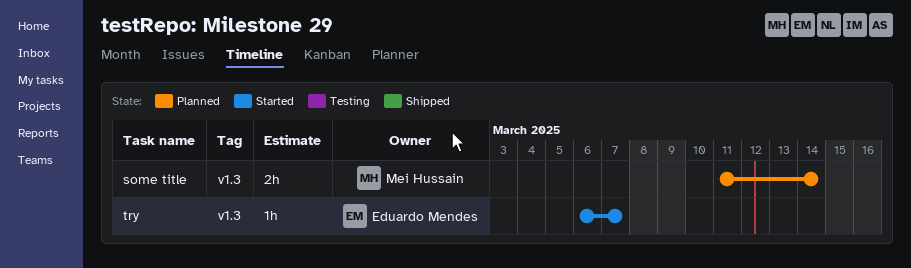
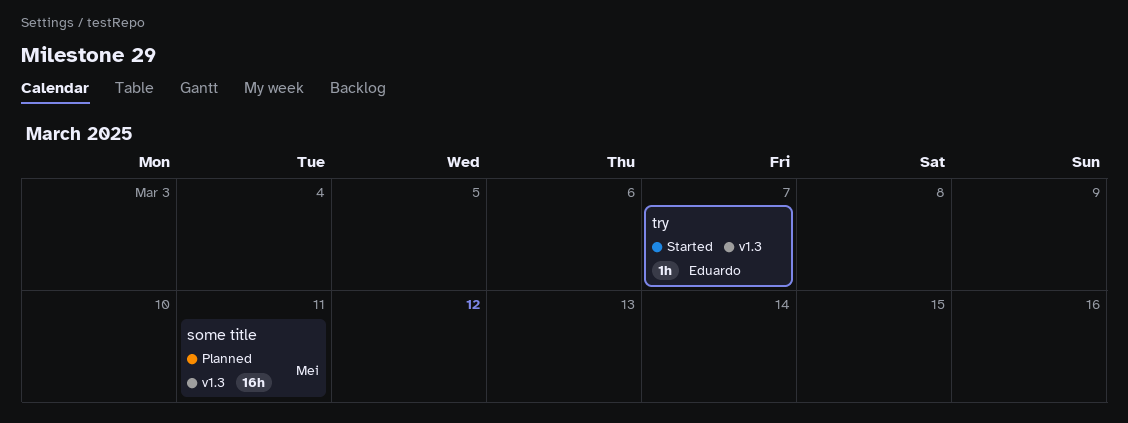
some title, estimate: 2h -> 16h
some title, due: Mar 14 -> Mar 11

